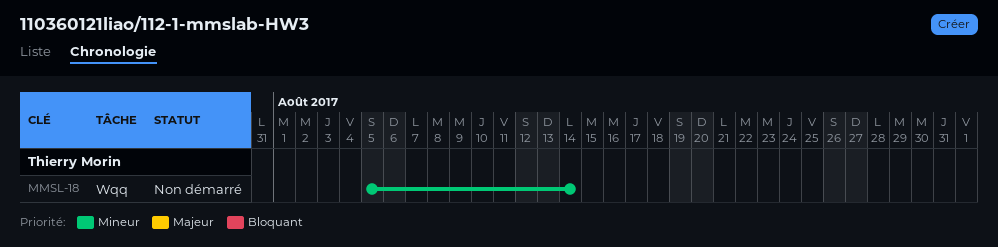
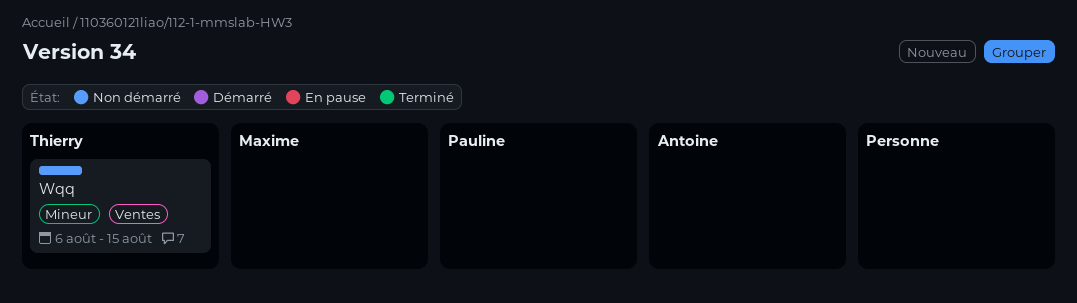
Wqq, start: Aug 5 -> Aug 6
Wqq, due: Aug 14 -> Aug 15

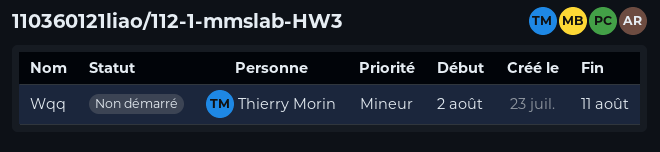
Wqq, start: Aug 6 -> Aug 2
Wqq, due: Aug 15 -> Aug 11

